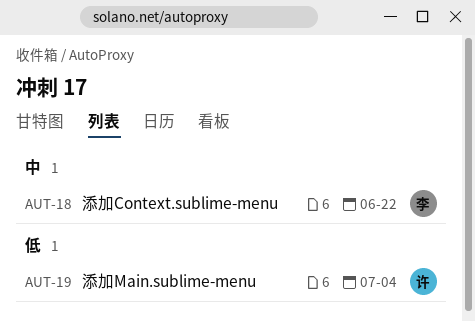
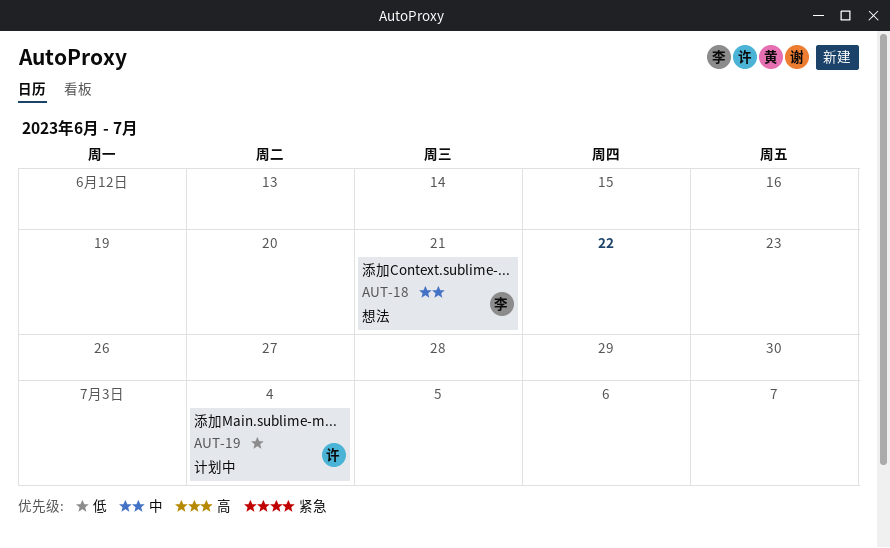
AUT-18, due: Jun 22 -> Jun 21

